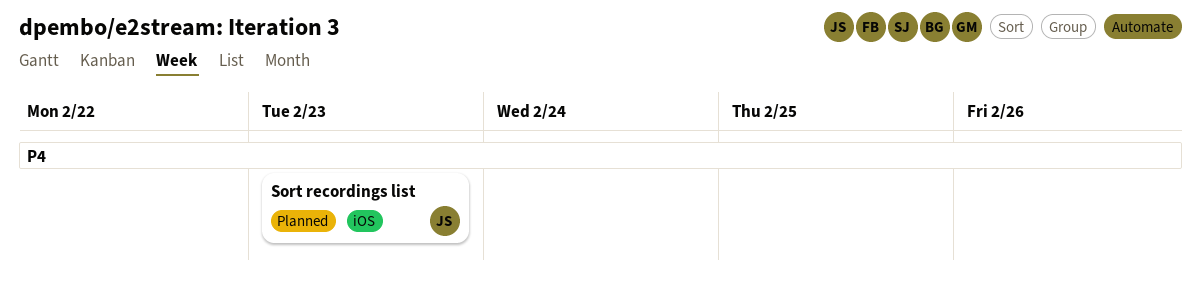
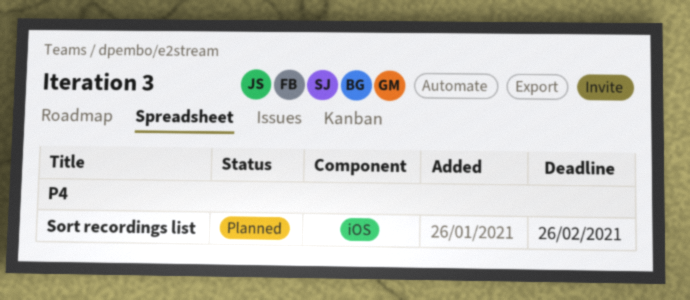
Sort recordings list, due: Feb 23 -> Feb 26

